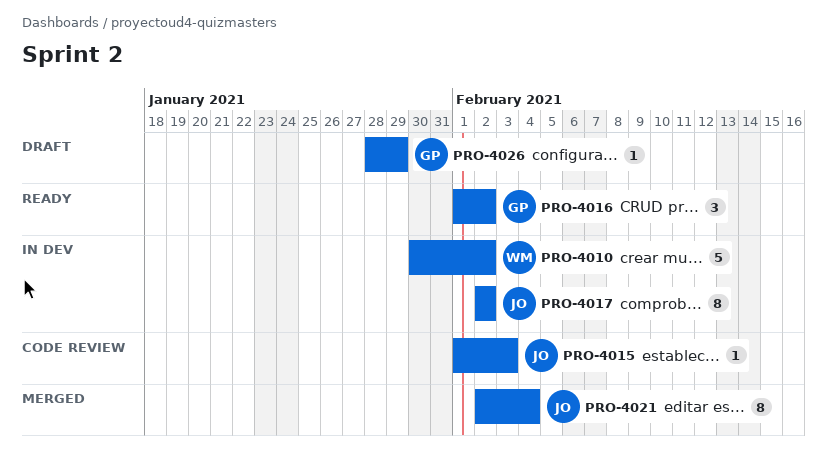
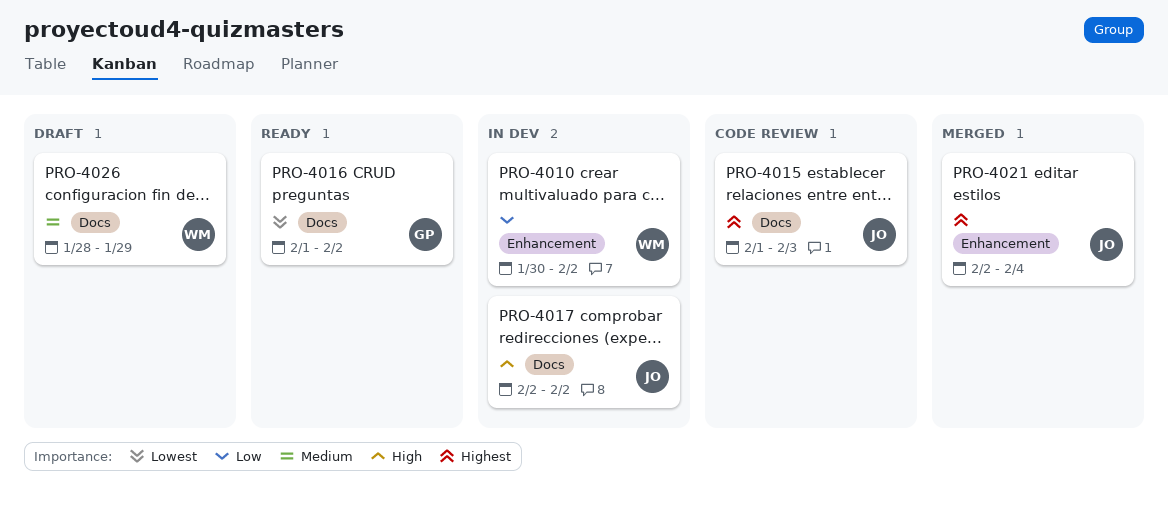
PRO-4026, owner: GP -> WM

